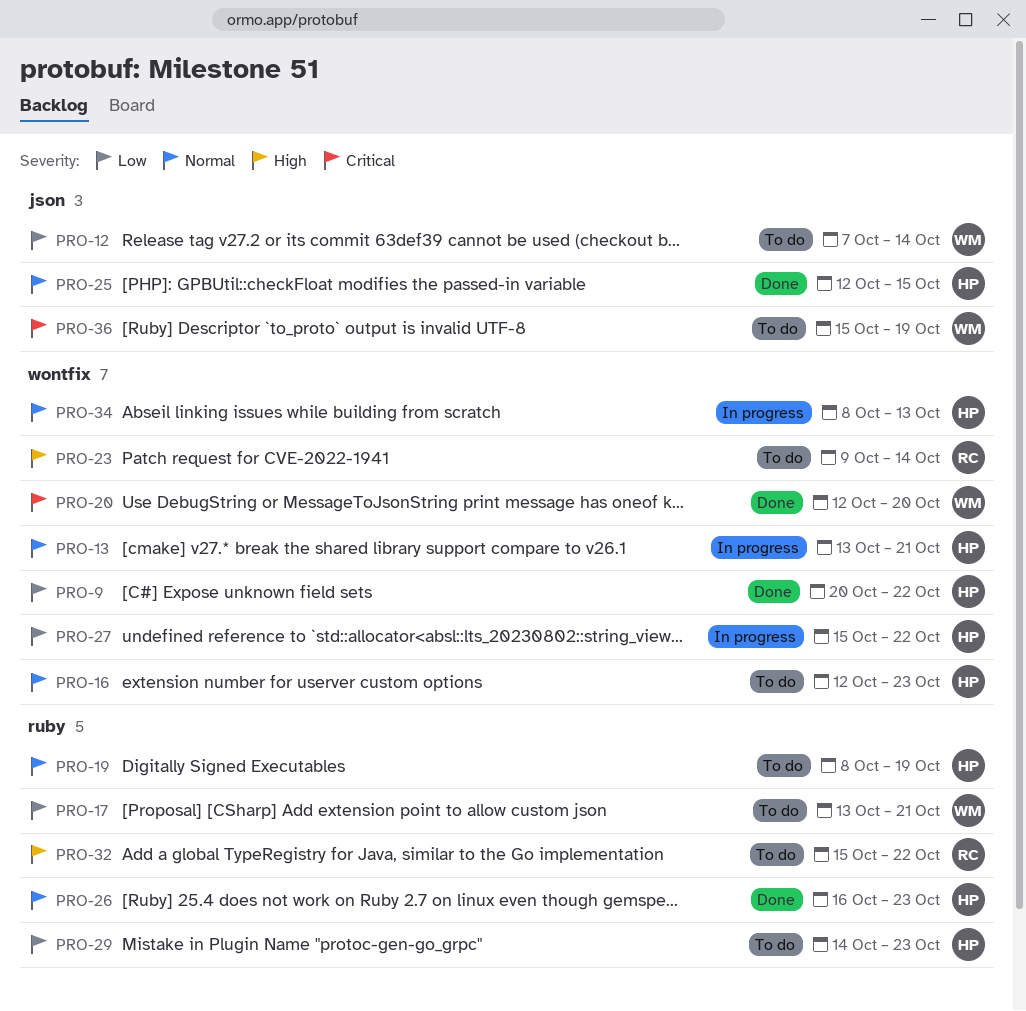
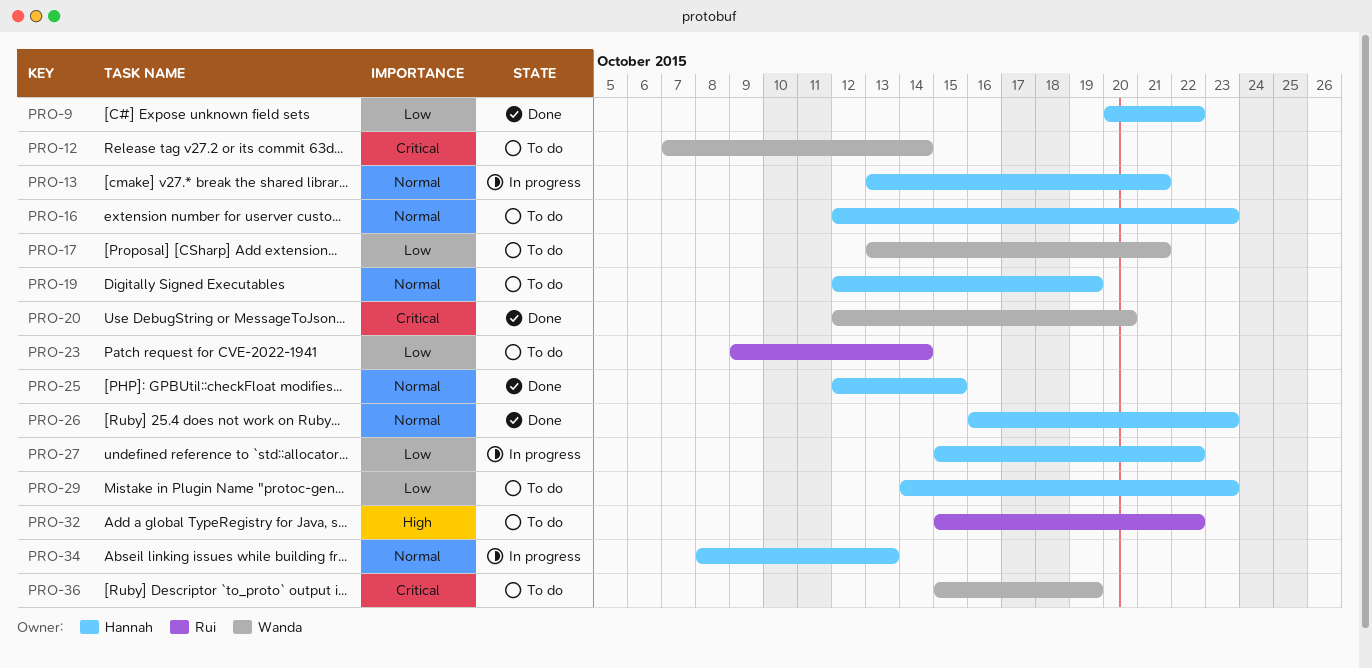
PRO-12, priority: Low -> Critical
PRO-19, start: Oct 8 -> Oct 12
PRO-23, priority: High -> Low

